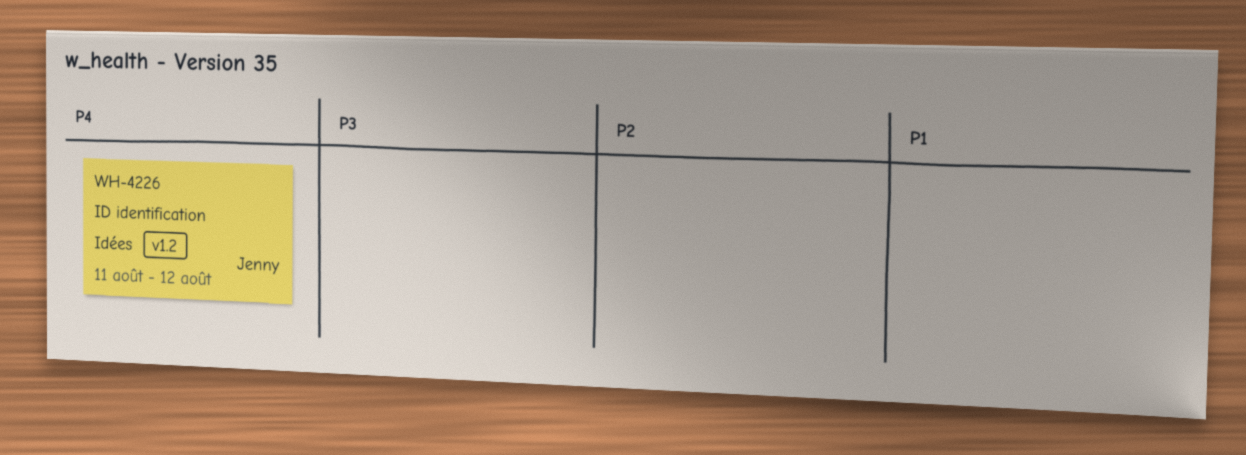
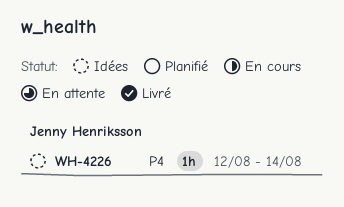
WH-4226, start: Aug 11 -> Aug 12
WH-4226, due: Aug 12 -> Aug 14

